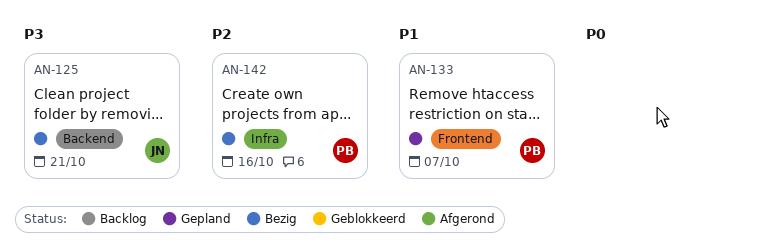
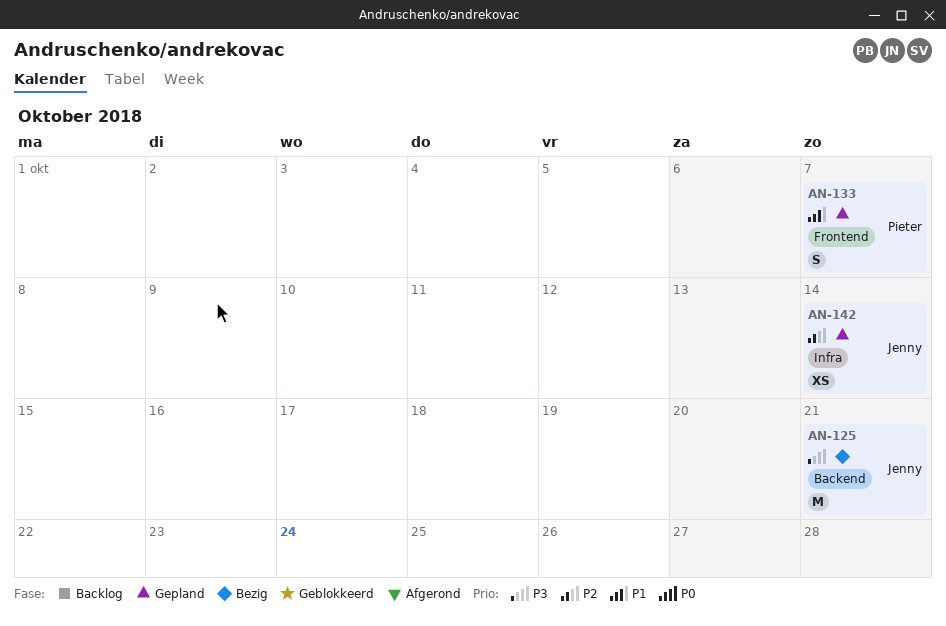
AN-142, status: Bezig -> Gepland
AN-142, owner: Pieter -> Jenny
AN-142, due: Oct 16 -> Oct 14

